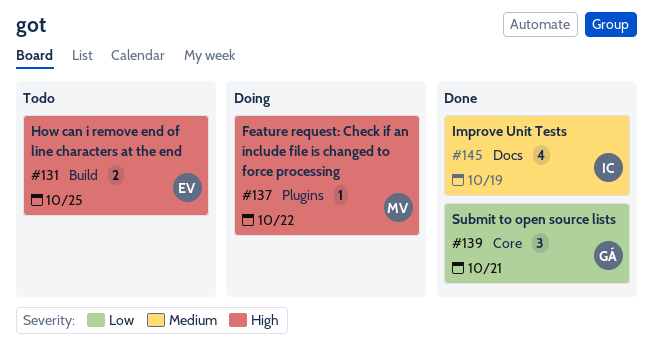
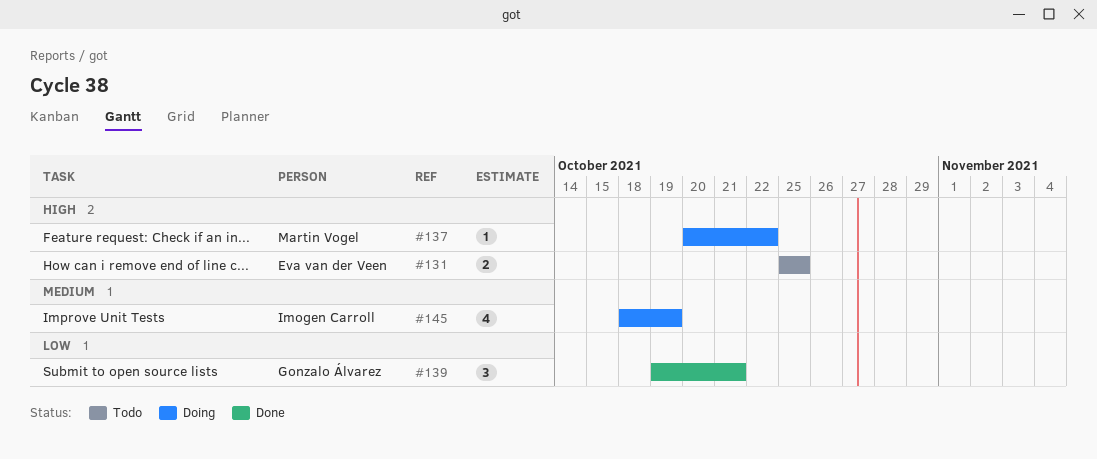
#145, status: Done -> Doing

